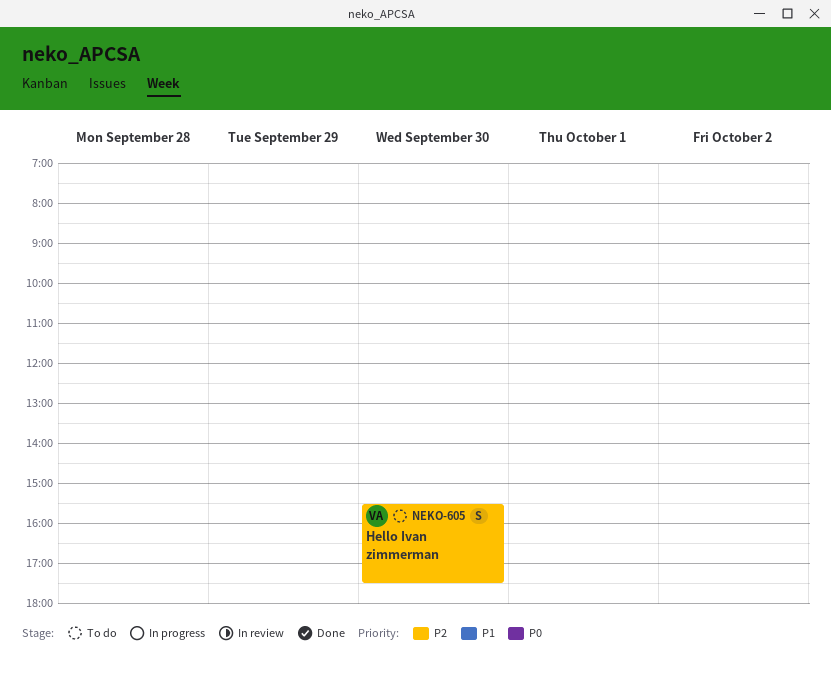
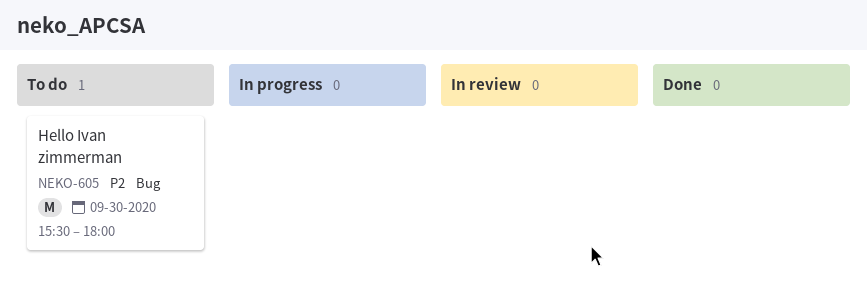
NEKO-605, estimate: S -> M
NEKO-605, ends: 17:30 -> 18:00

